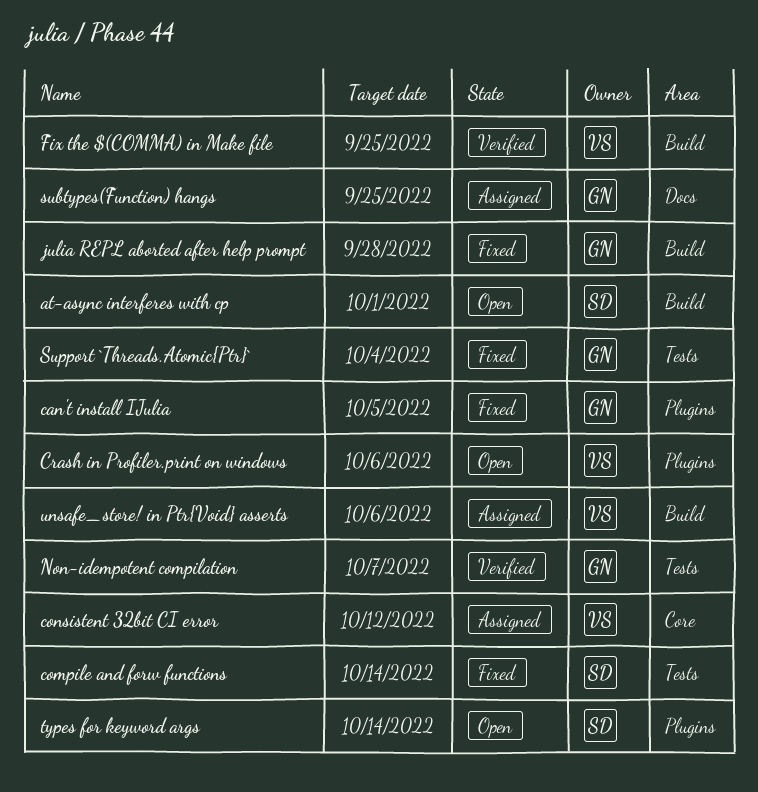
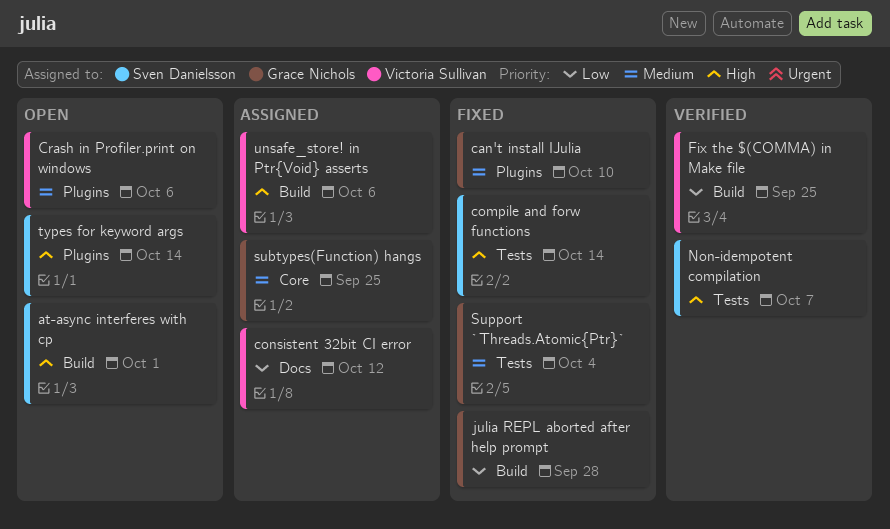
can't install IJulia, due: Oct 5 -> Oct 10
consistent 32bit CI error, label: Core -> Docs
Non-idempotent compilation, owner: Grace Nichols -> Sven Danielsson
subtypes(Function) hangs, label: Docs -> Core

